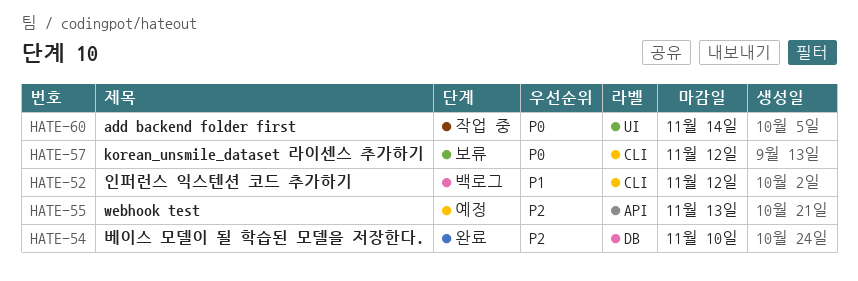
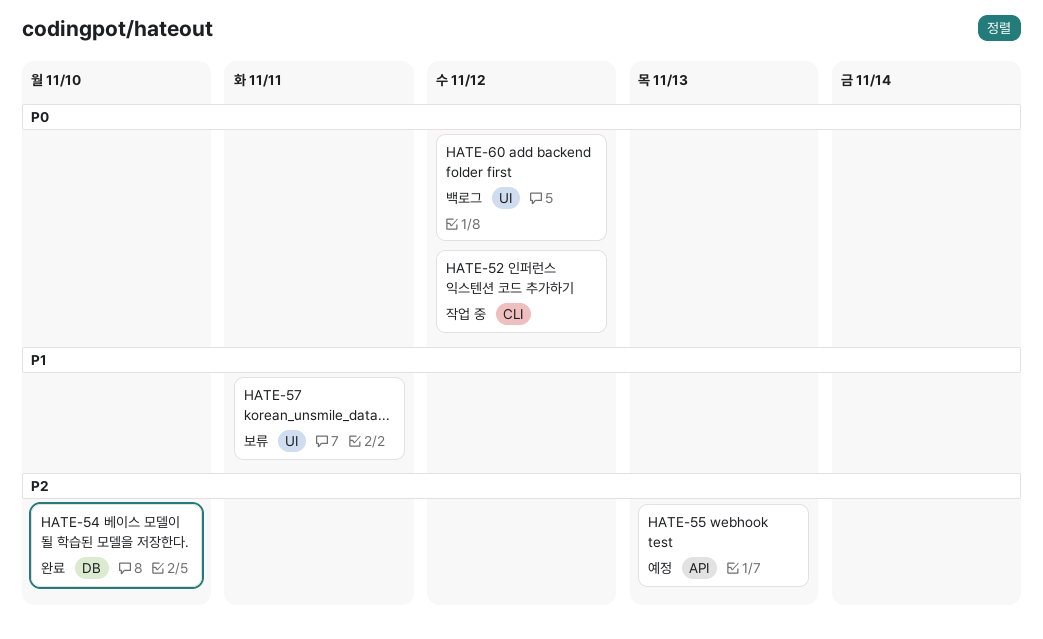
HATE-52, status: 백로그 -> 작업 중
HATE-52, priority: P1 -> P0
HATE-57, priority: P0 -> P1
HATE-57, label: CLI -> UI
HATE-57, due: Nov 12 -> Nov 11
HATE-60, status: 작업 중 -> 백로그
HATE-60, due: Nov 14 -> Nov 12

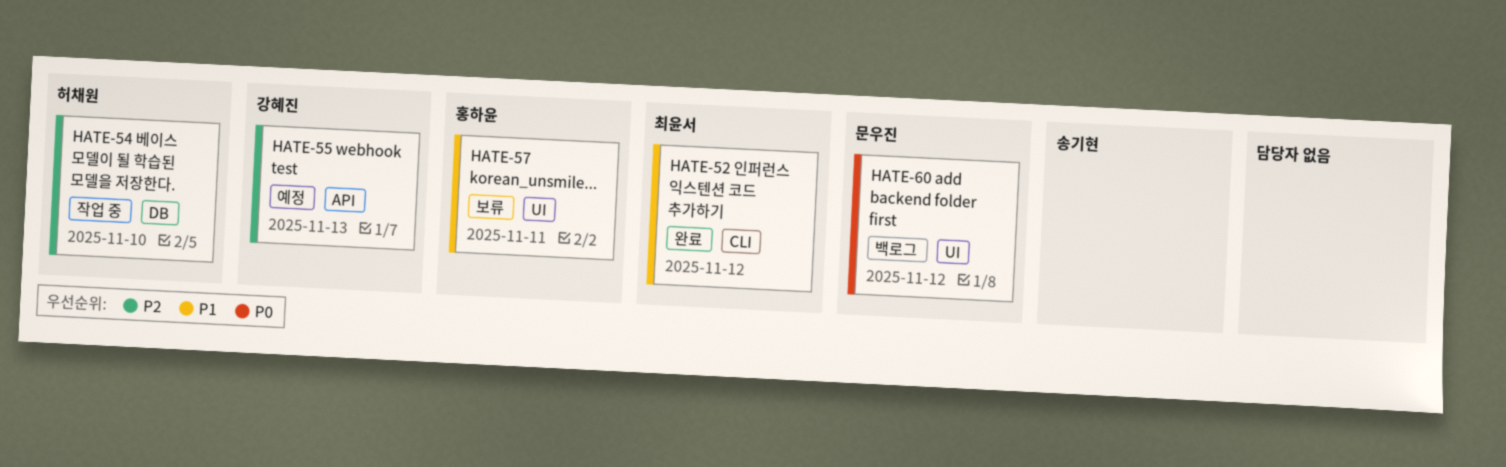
HATE-52, status: 작업 중 -> 완료
HATE-52, priority: P0 -> P1
HATE-54, status: 완료 -> 작업 중

